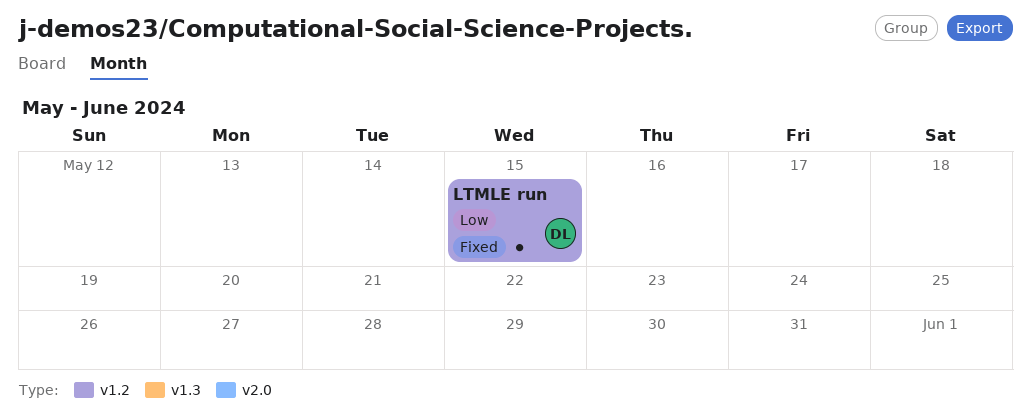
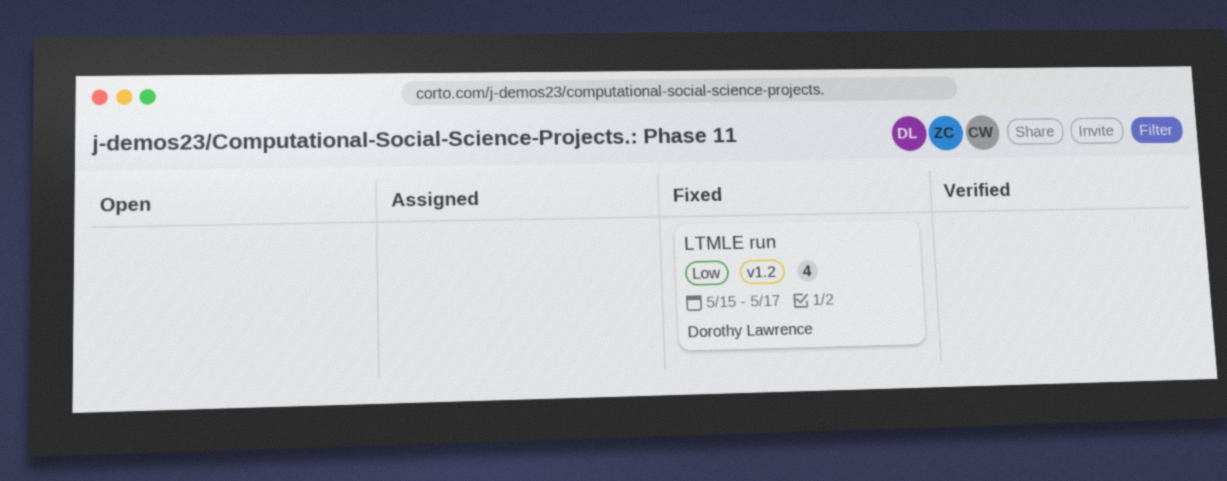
LTMLE run, estimate: 1 -> 4
LTMLE run, due: May 15 -> May 17

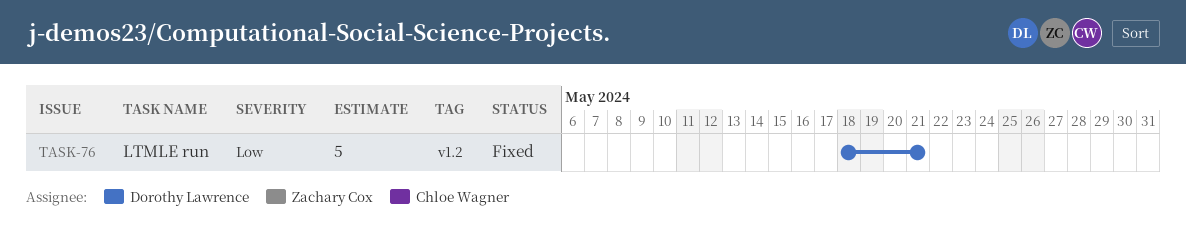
LTMLE run, estimate: 4 -> 5
LTMLE run, start: May 15 -> May 18
LTMLE run, due: May 17 -> May 21

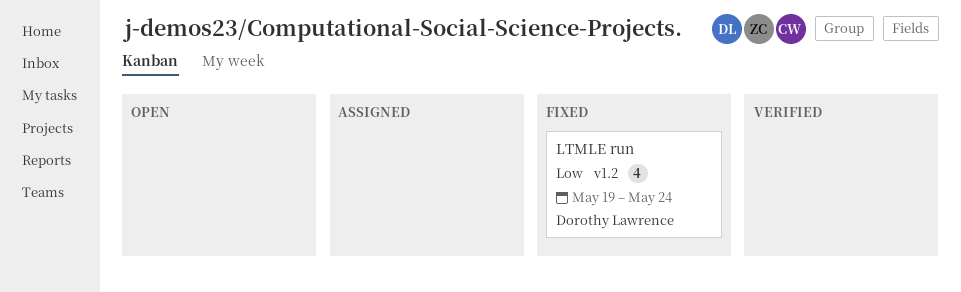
LTMLE run, estimate: 5 -> 4
LTMLE run, start: May 18 -> May 19
LTMLE run, due: May 21 -> May 24

